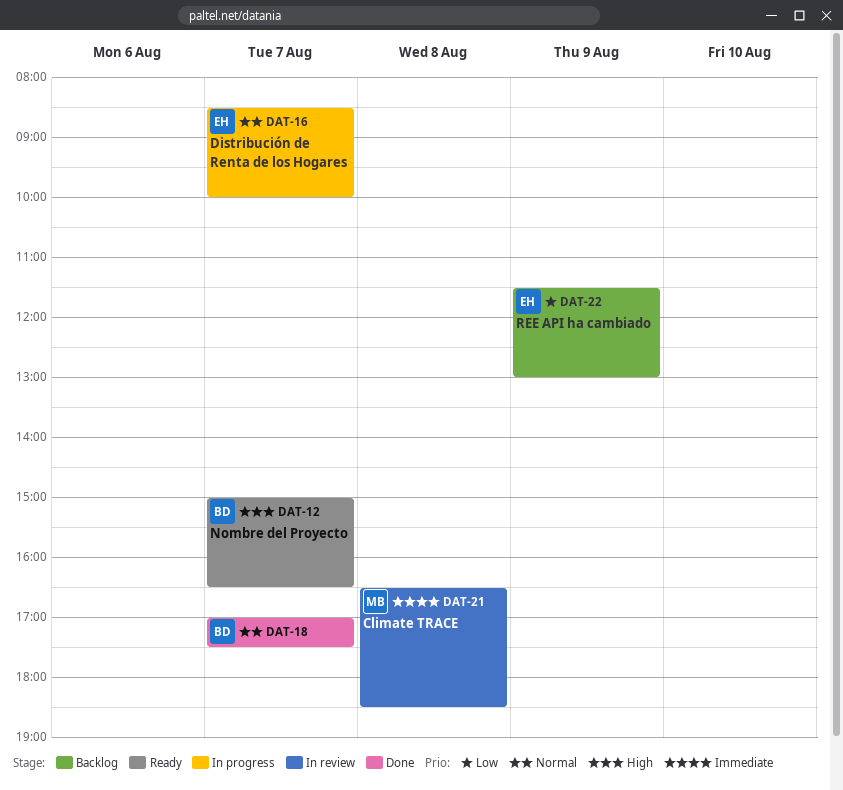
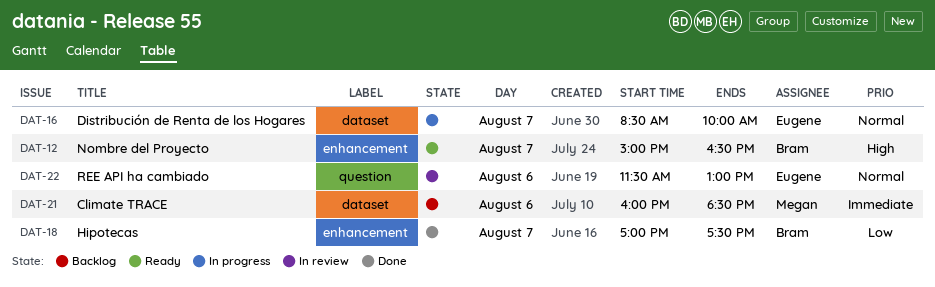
DAT-18, priority: Normal -> Low
DAT-21, status: In review -> Backlog
DAT-21, day: Aug 8 -> Aug 6
DAT-21, begins: 16:30 -> 16:00
DAT-22, status: Backlog -> In review
DAT-22, priority: Low -> Normal
DAT-22, day: Aug 9 -> Aug 6

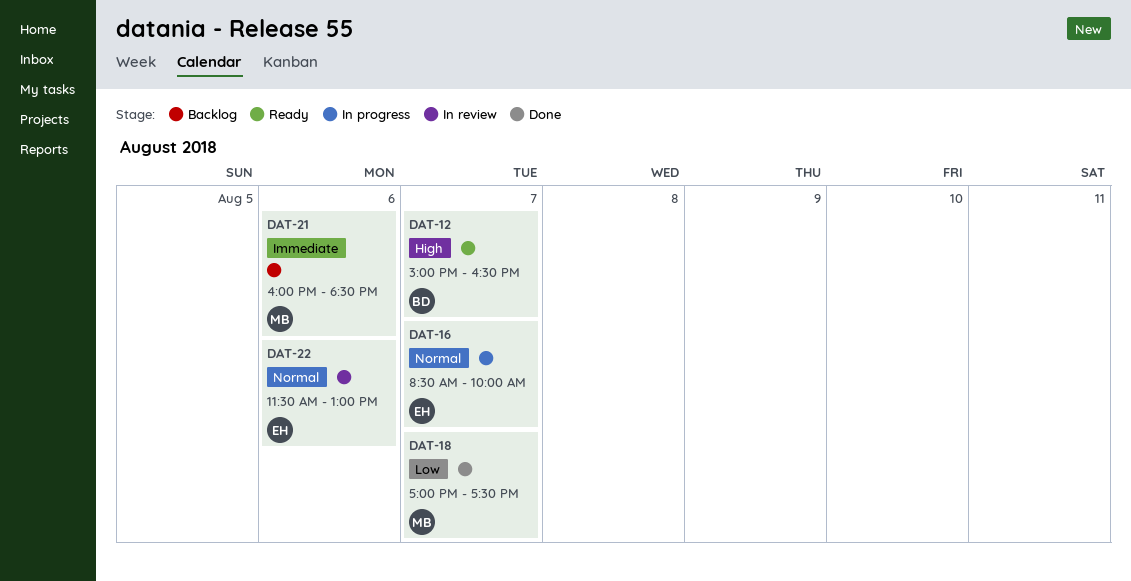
DAT-18, owner: Bram -> Megan

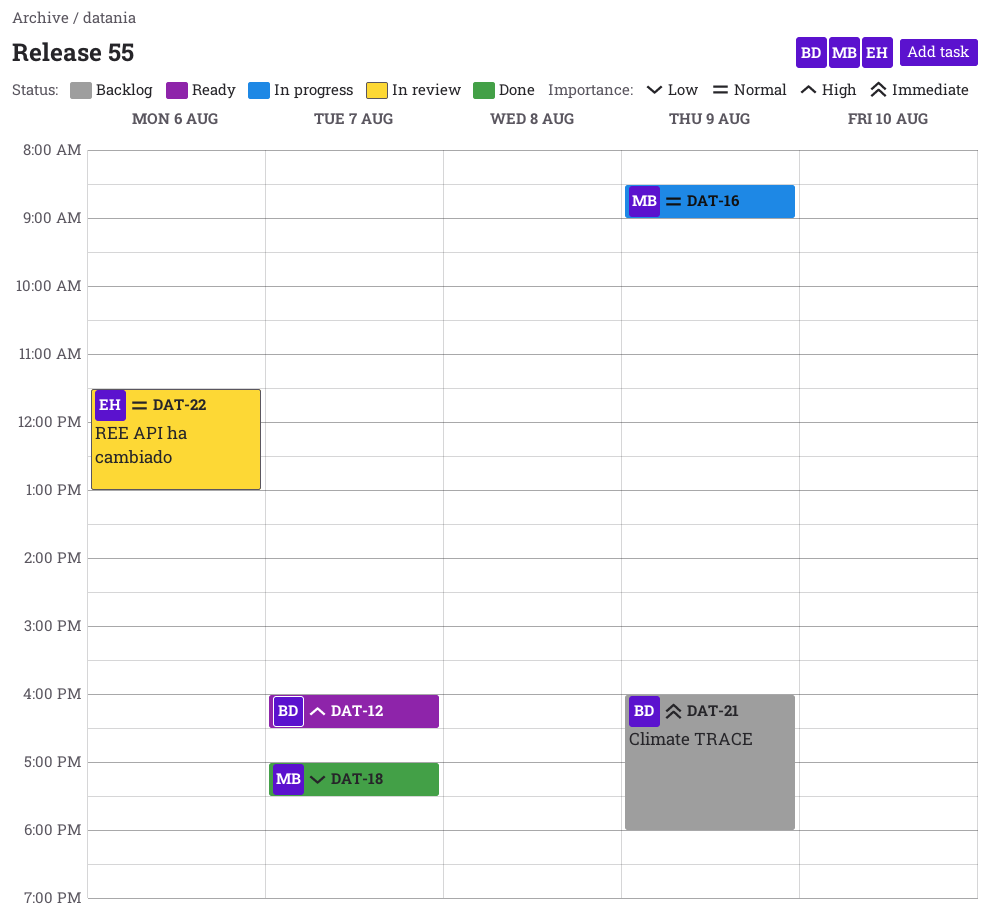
DAT-12, begins: 15:00 -> 16:00
DAT-16, owner: EH -> MB
DAT-16, day: Aug 7 -> Aug 9
DAT-16, ends: 10:00 -> 09:00
DAT-21, owner: MB -> BD
DAT-21, day: Aug 6 -> Aug 9
DAT-21, ends: 18:30 -> 18:00

